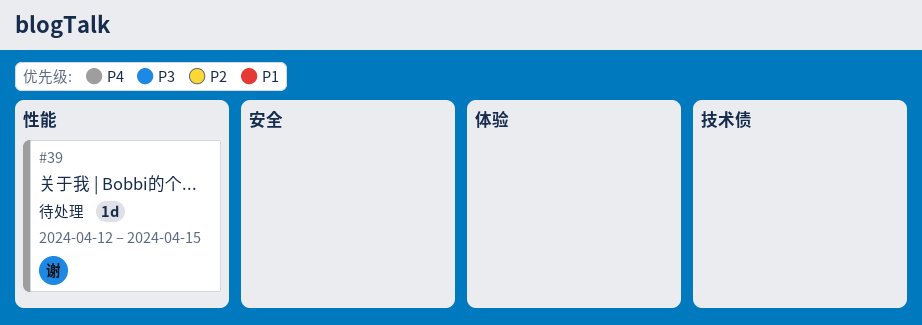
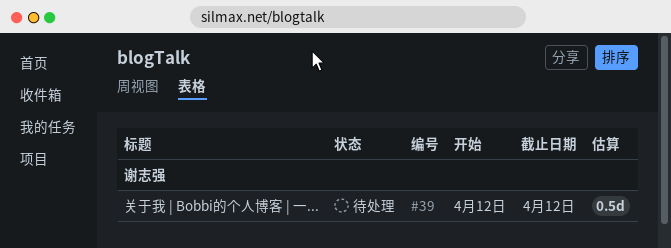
#39, estimate: 1d -> 0.5d
#39, due: Apr 15 -> Apr 12

